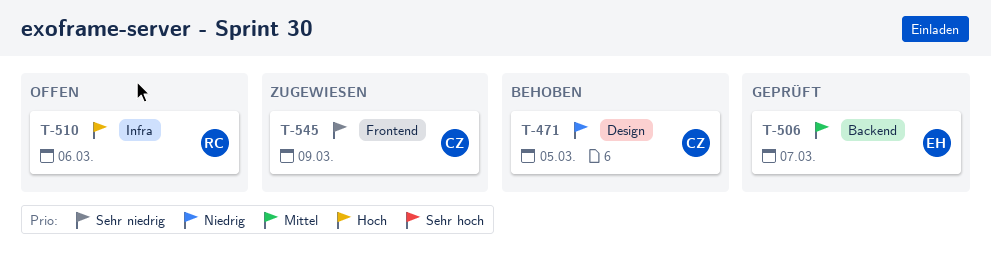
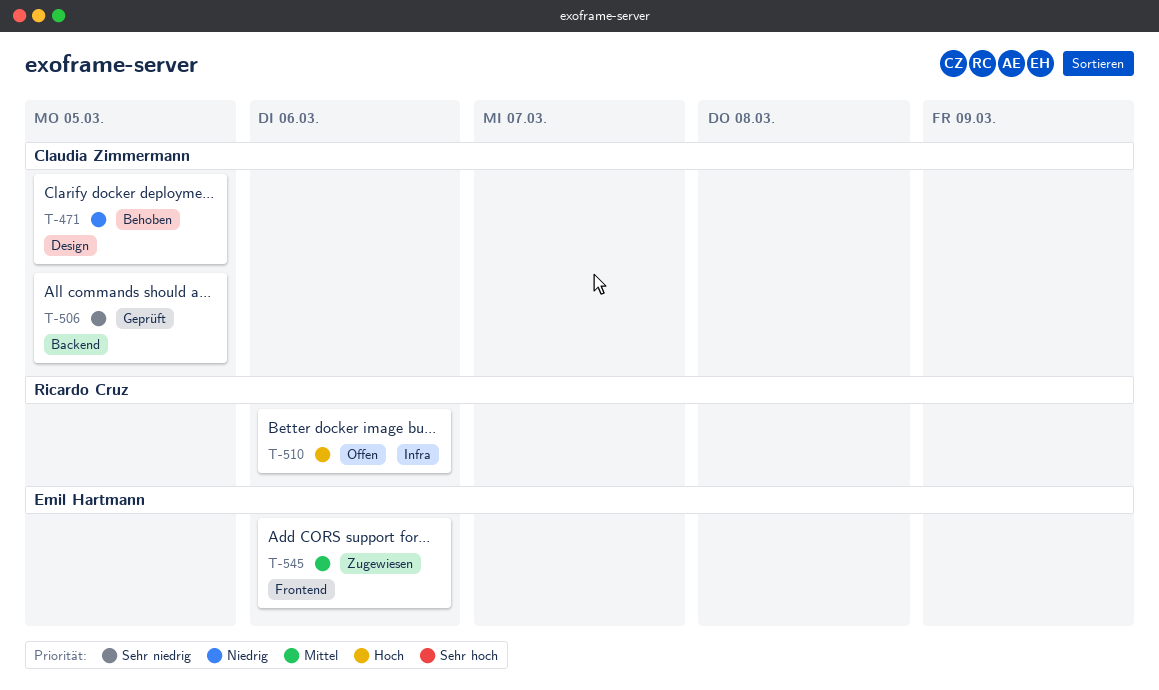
T-506, owner: Emil Hartmann -> Claudia Zimmermann
T-506, priority: Mittel -> Sehr niedrig
T-506, due: Mar 7 -> Mar 5
T-545, owner: Claudia Zimmermann -> Emil Hartmann
T-545, priority: Sehr niedrig -> Mittel
T-545, due: Mar 9 -> Mar 6

